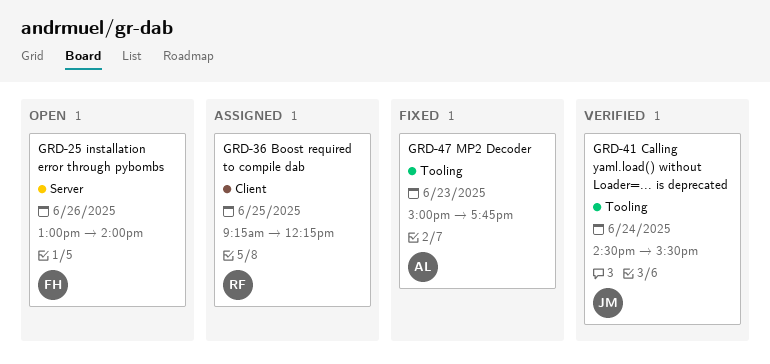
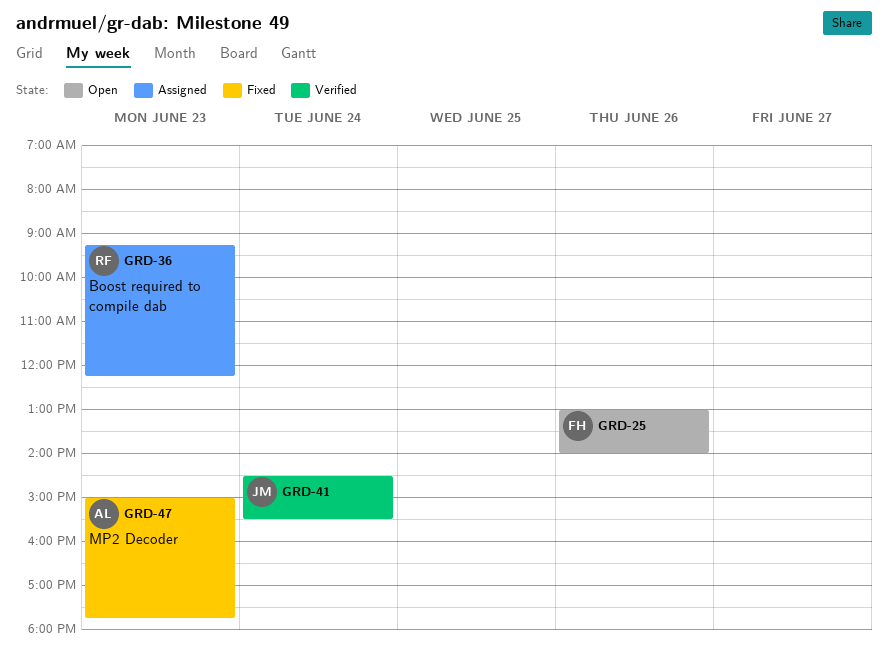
GRD-36, day: Jun 25 -> Jun 23

